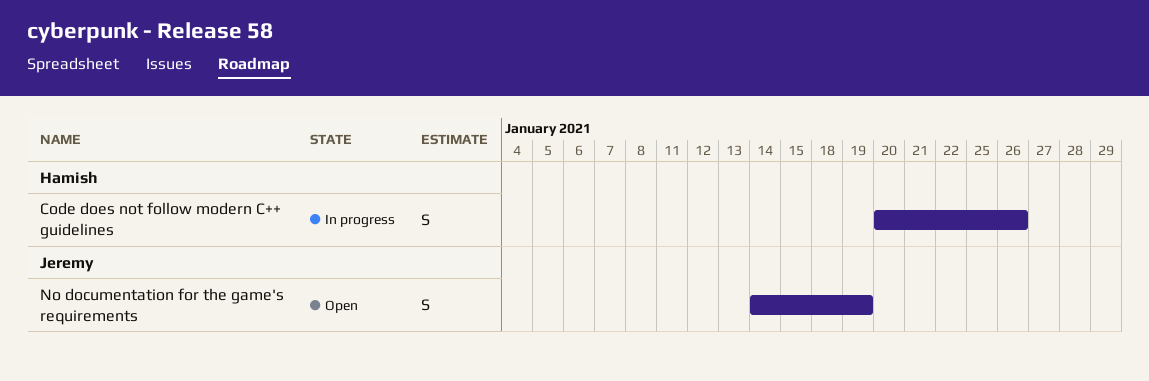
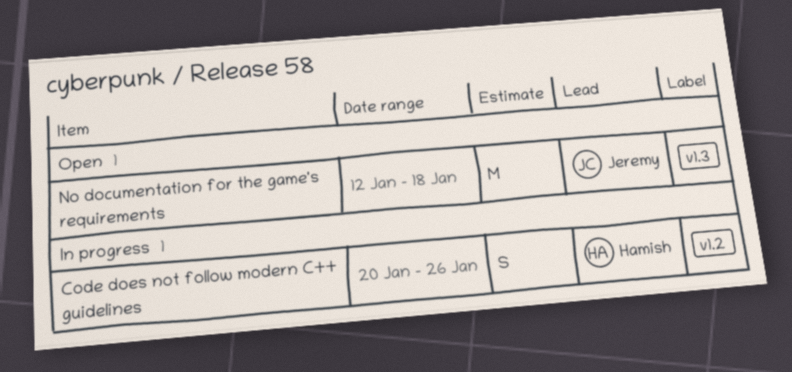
No documentation for the game's requirements, estimate: S -> M
No documentation for the game's requirements, start: Jan 14 -> Jan 12
No documentation for the game's requirements, due: Jan 19 -> Jan 18

